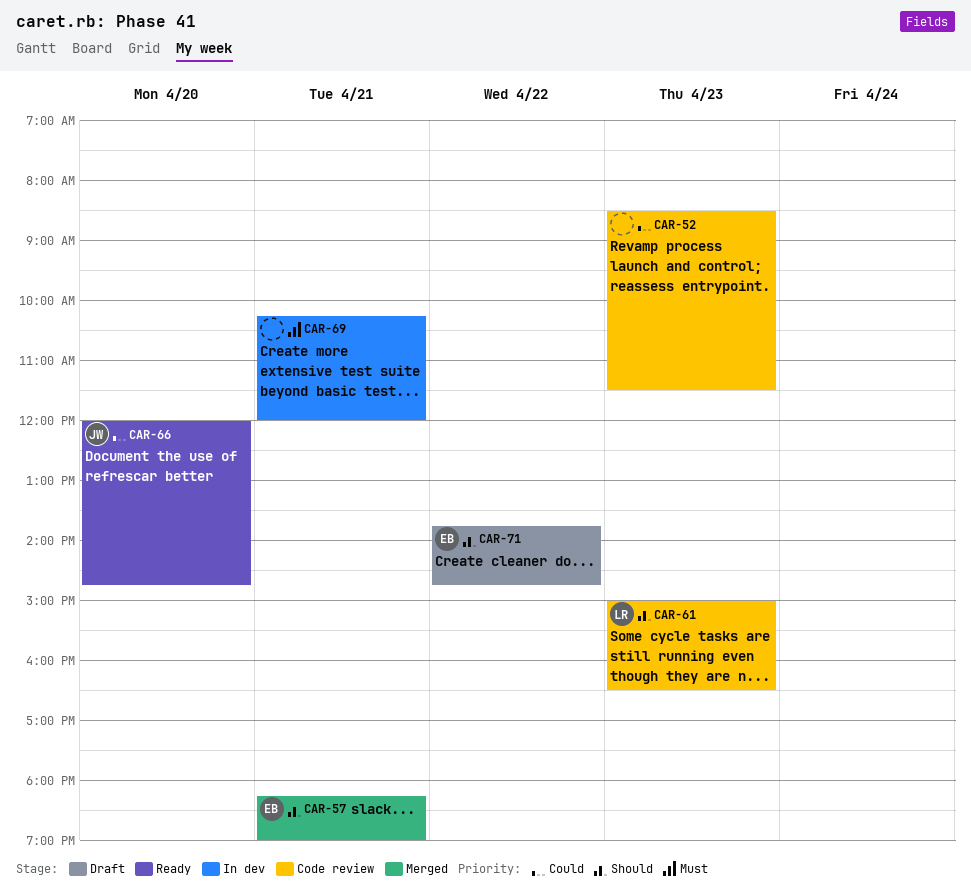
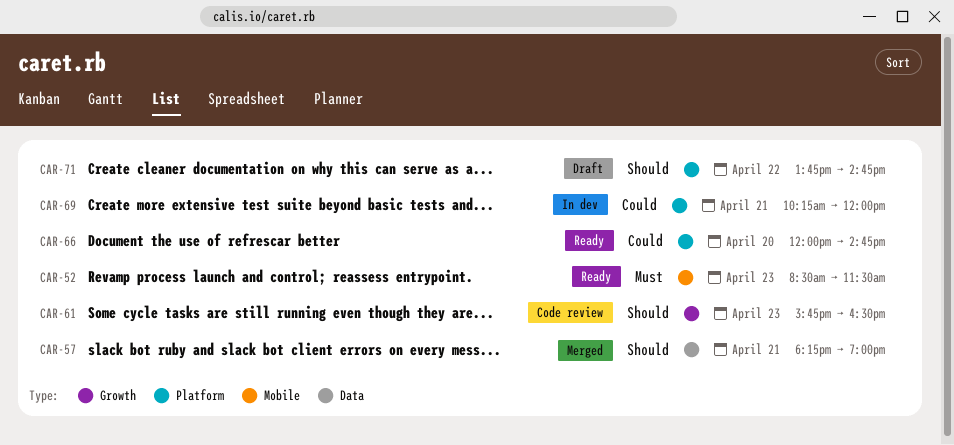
CAR-52, status: Code review -> Ready
CAR-52, priority: Could -> Must
CAR-61, begins: 15:00 -> 15:45
CAR-69, priority: Must -> Could

